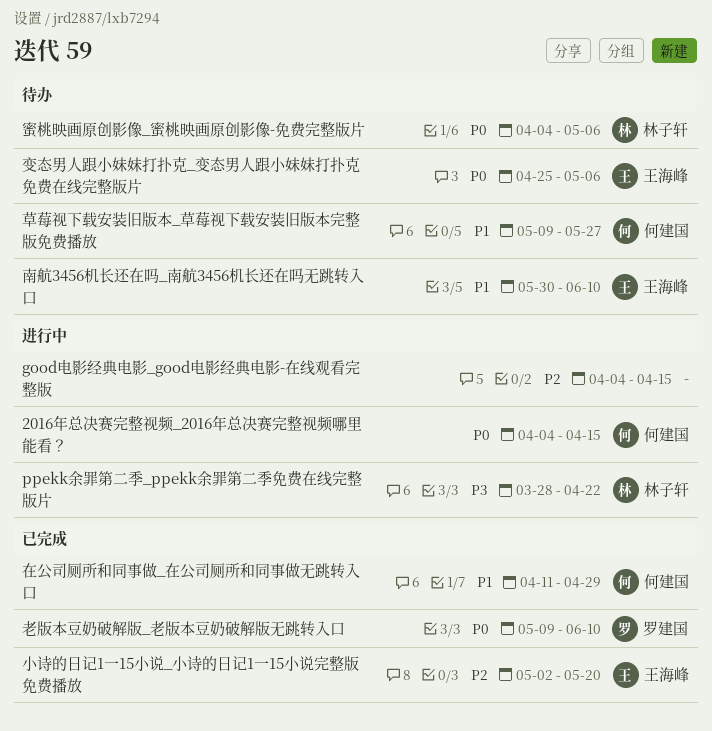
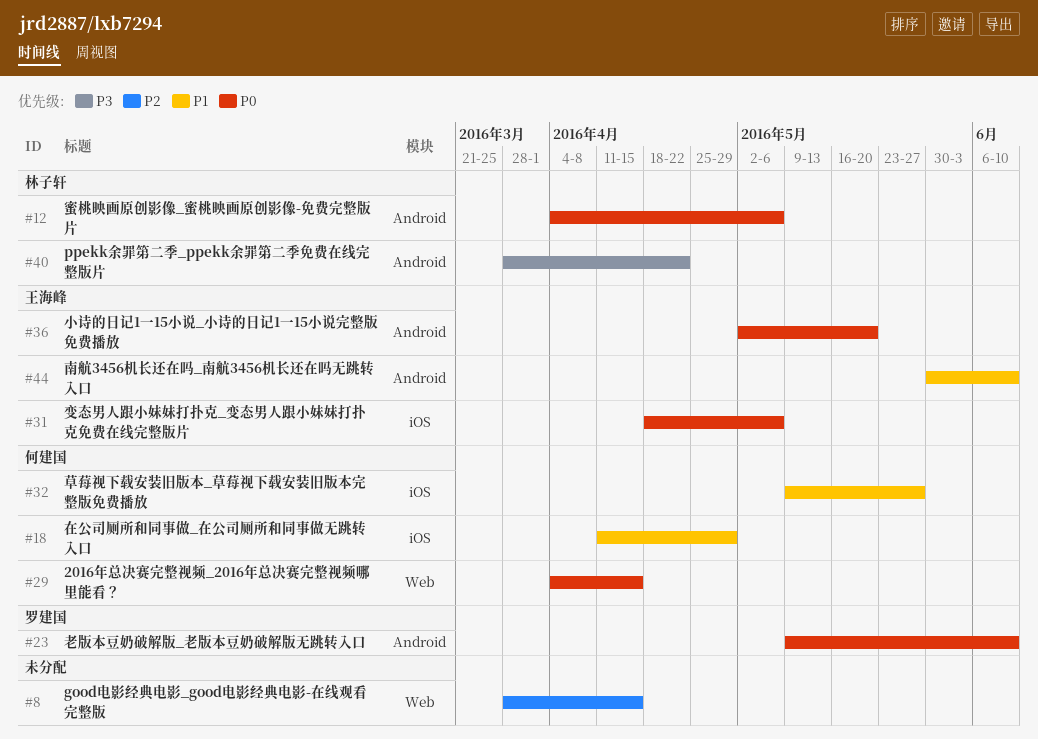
good电影经典电影_good电影经典电影-在线观看完整版, start: Apr 4 -> Mar 28
变态男人跟小妹妹打扑克_变态男人跟小妹妹打扑克免费在线完整版片, start: Apr 25 -> Apr 18
小诗的日记1一15小说_小诗的日记1一15小说完整版免费播放, priority: P2 -> P0

